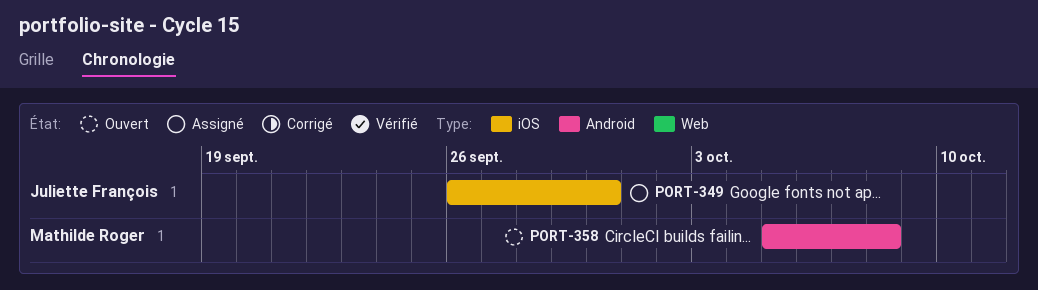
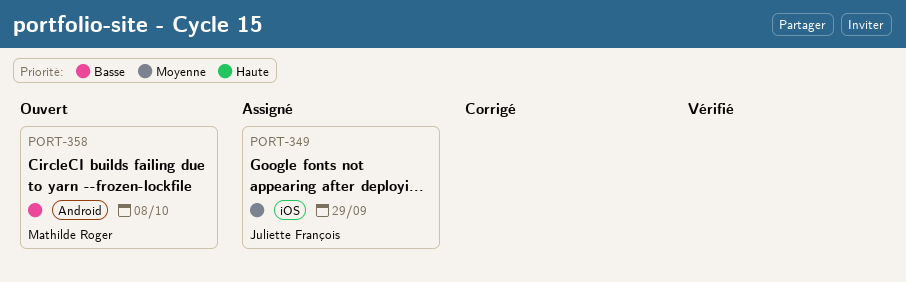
PORT-349, due: Sep 30 -> Sep 29

